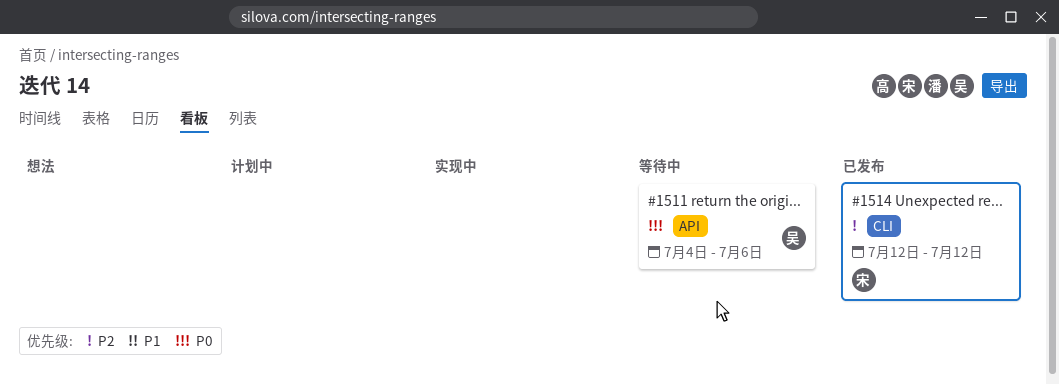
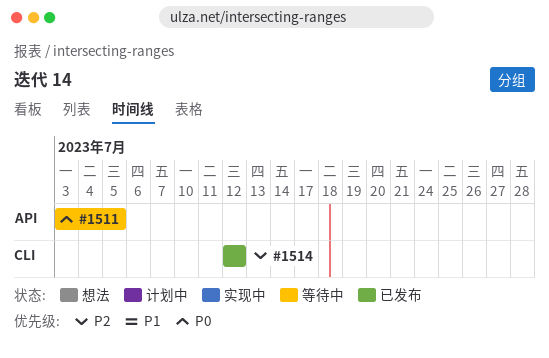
#1511, start: Jul 4 -> Jul 3
#1511, due: Jul 6 -> Jul 5

